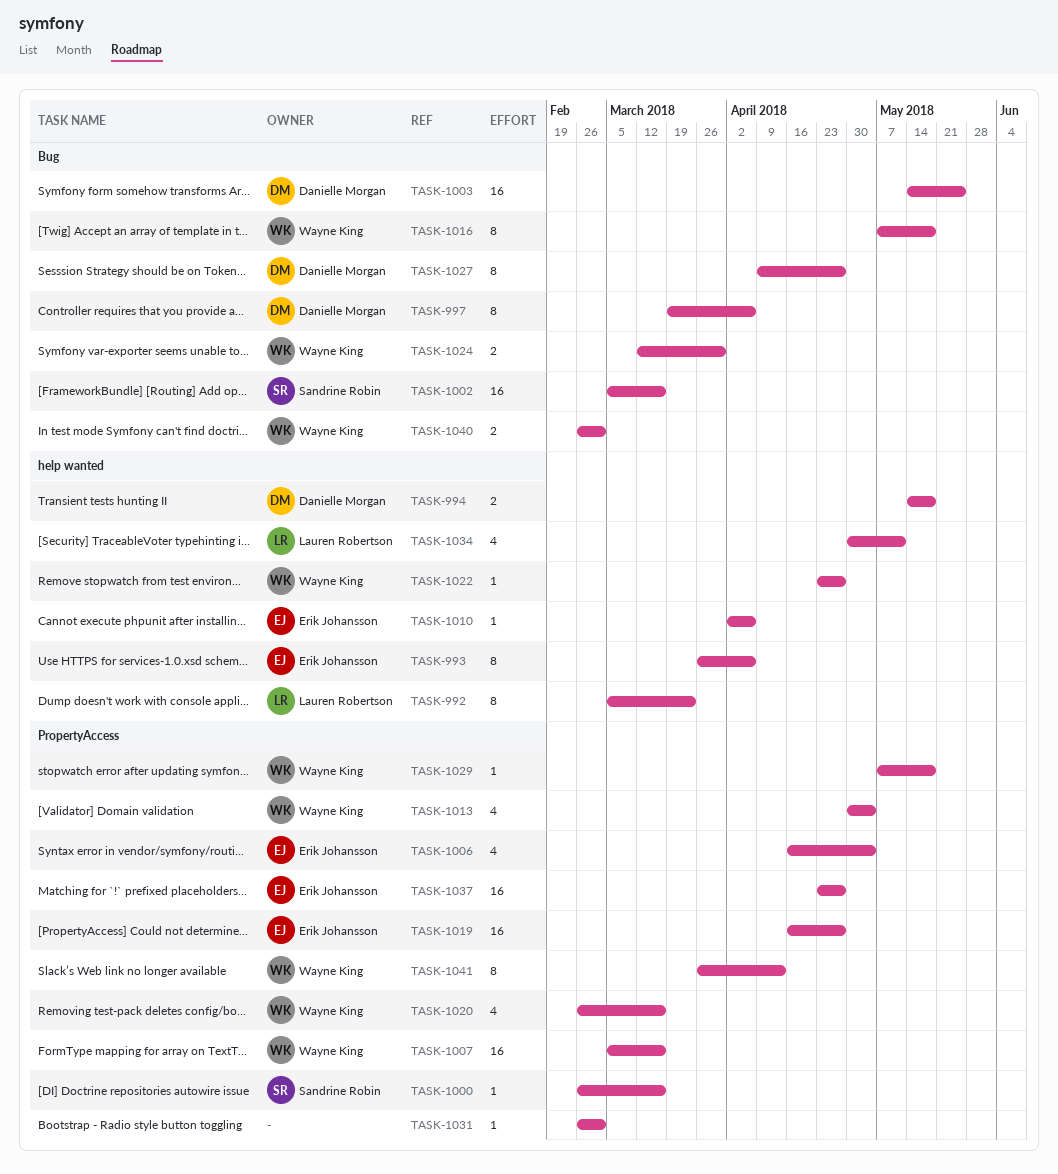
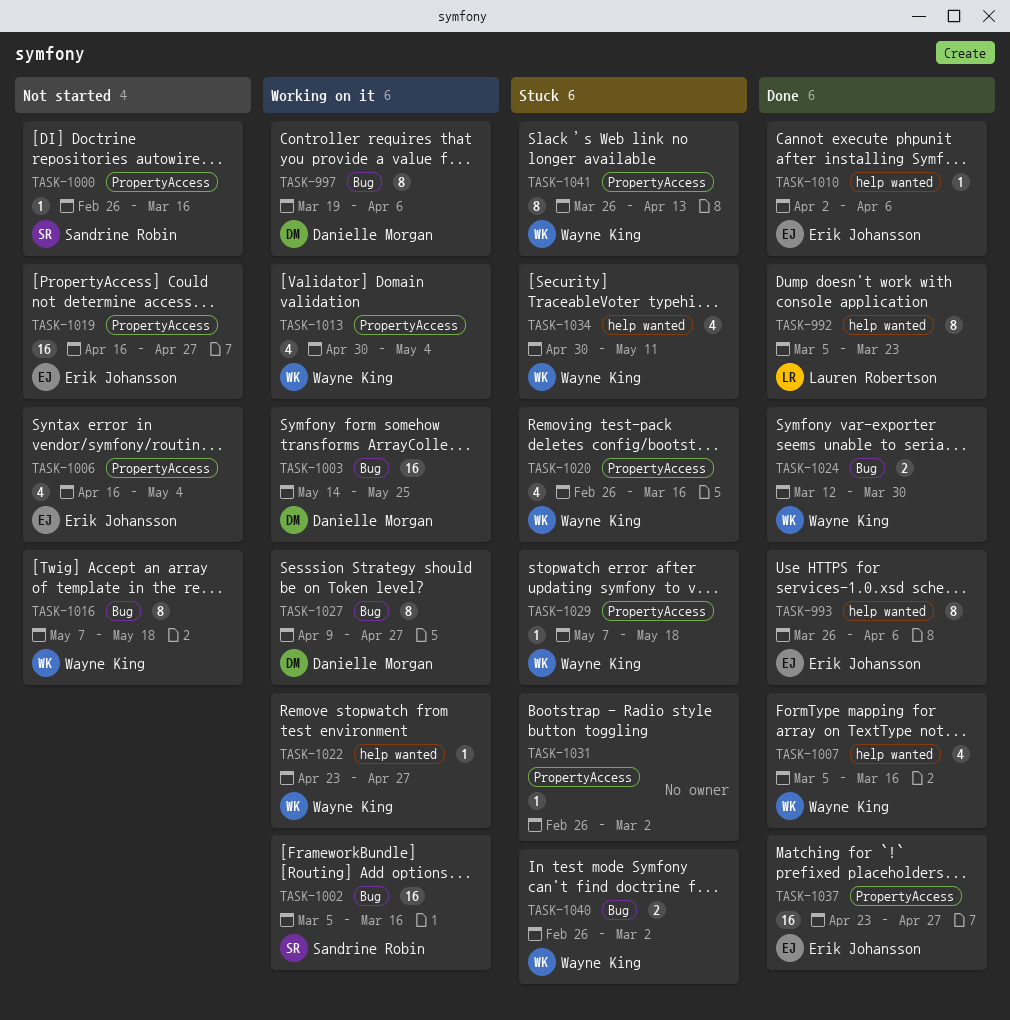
TASK-994: present -> none
TASK-1007, label: PropertyAccess -> help wanted
TASK-1007, estimate: 16 -> 4
TASK-1034, owner: Lauren Robertson -> Wayne King

